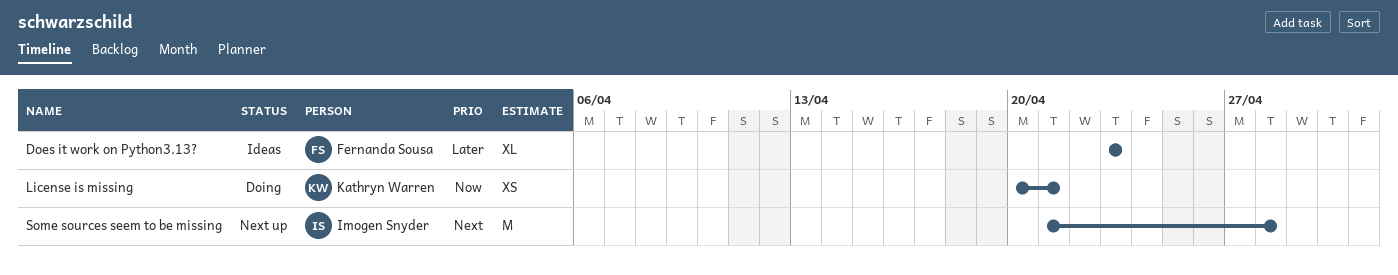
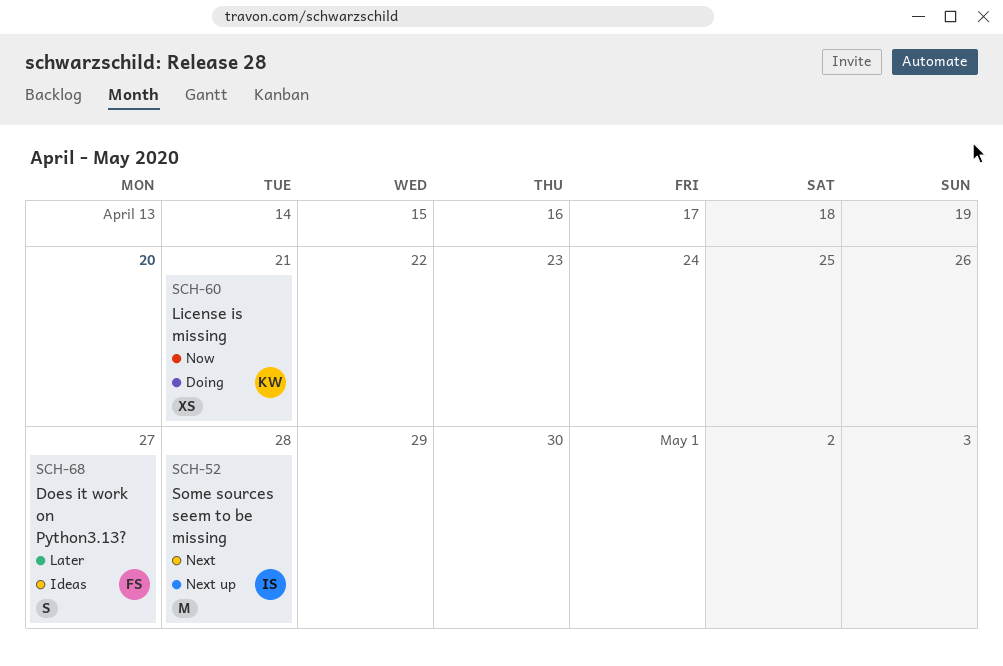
Does it work on Python3.13?, estimate: XL -> S
Does it work on Python3.13?, due: Apr 23 -> Apr 27

